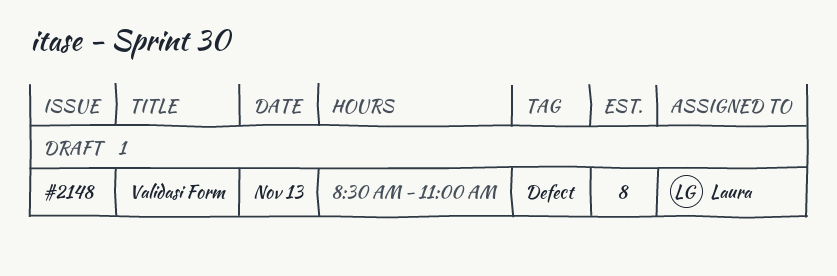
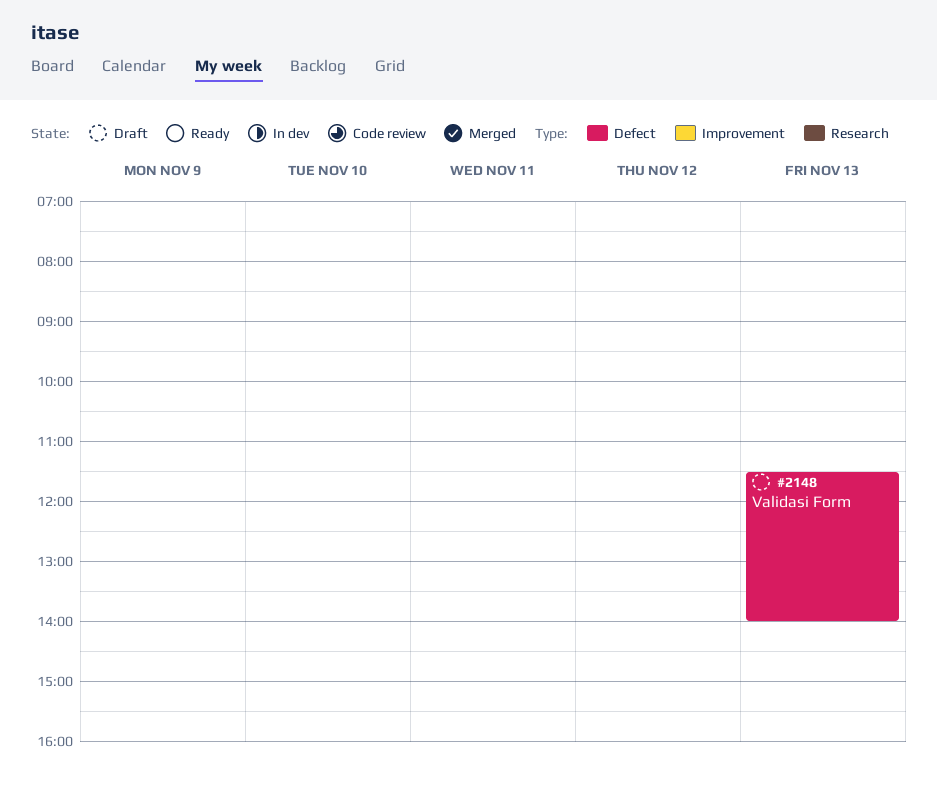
#2148, begins: 08:30 -> 11:30
#2148, ends: 11:00 -> 14:00

